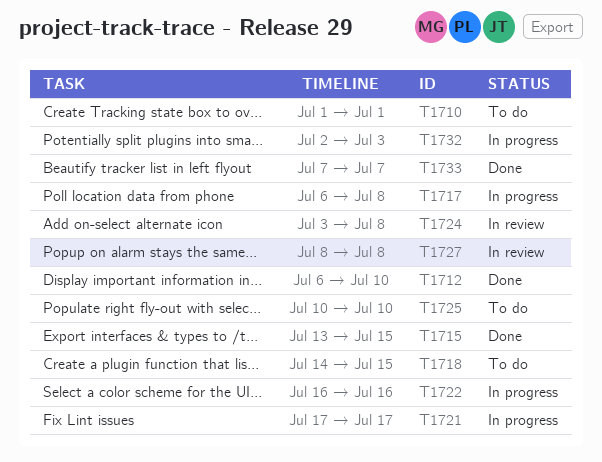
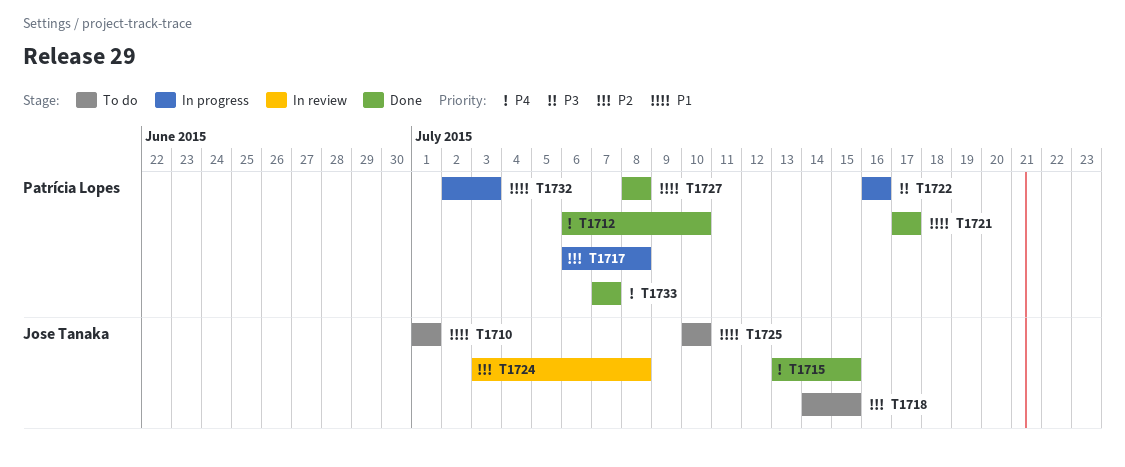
T1721, status: In progress -> Done
T1727, status: In review -> Done

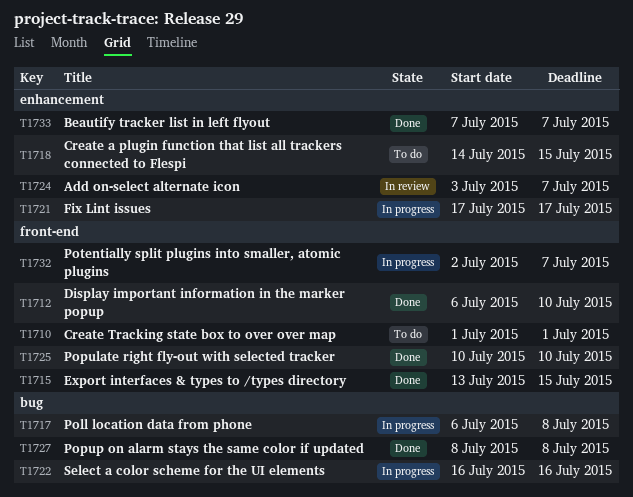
T1721, status: Done -> In progress
T1724, due: Jul 8 -> Jul 7
T1725, status: To do -> Done
T1732, due: Jul 3 -> Jul 7

